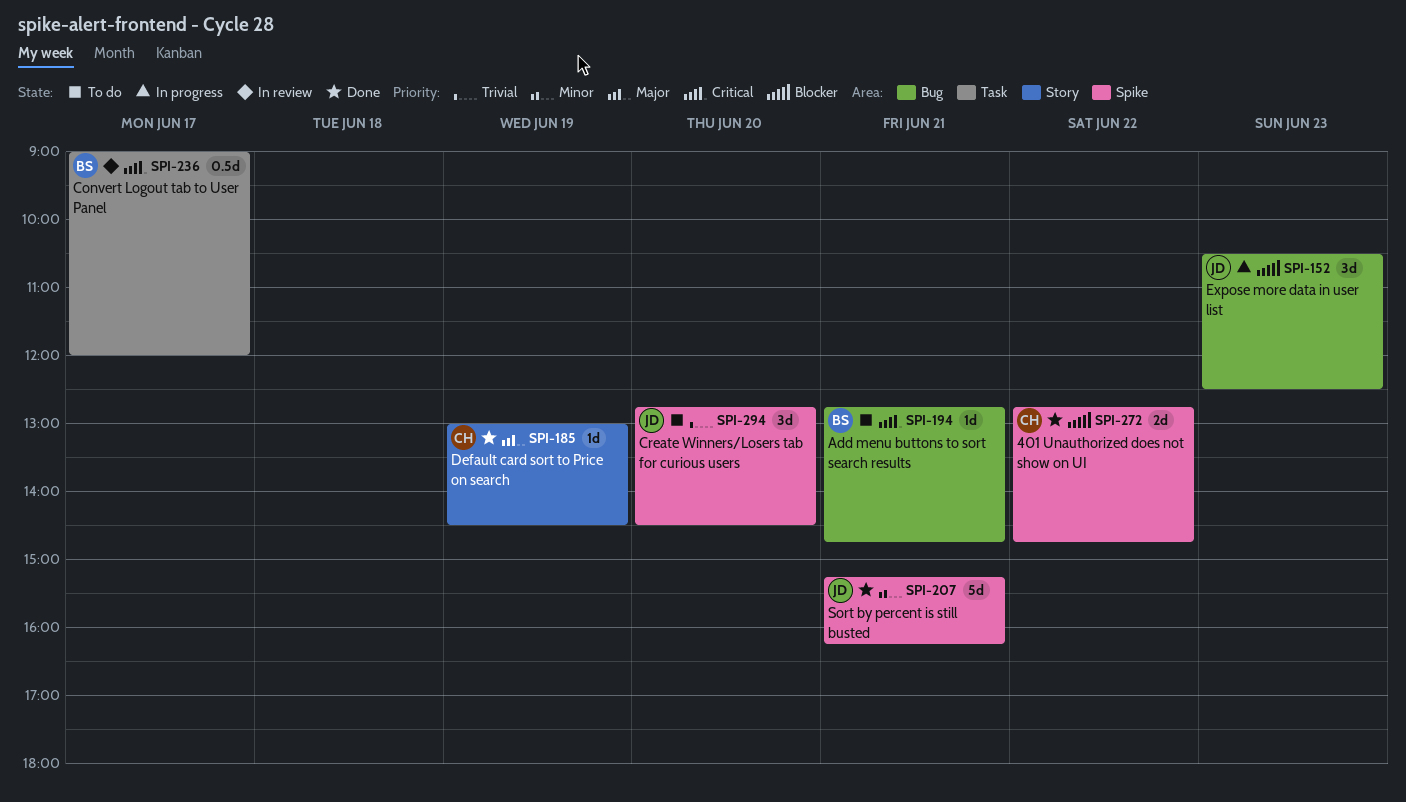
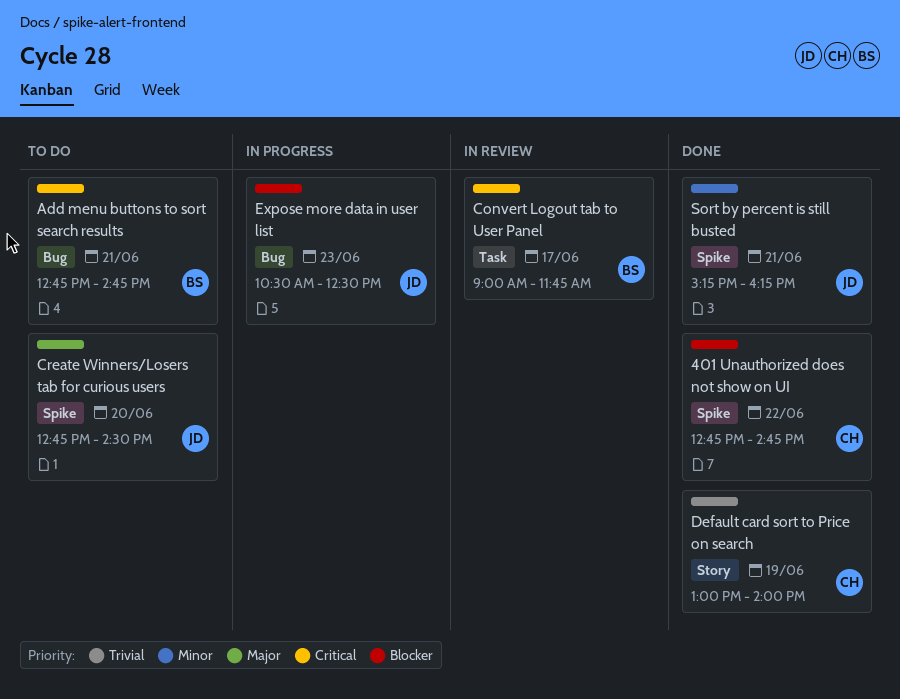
Convert Logout tab to User Panel, ends: 12:00 -> 11:45
Create Winners/Losers tab for curious users, priority: Trivial -> Major
Default card sort to Price on search, priority: Major -> Trivial
Default card sort to Price on search, ends: 14:30 -> 14:00

